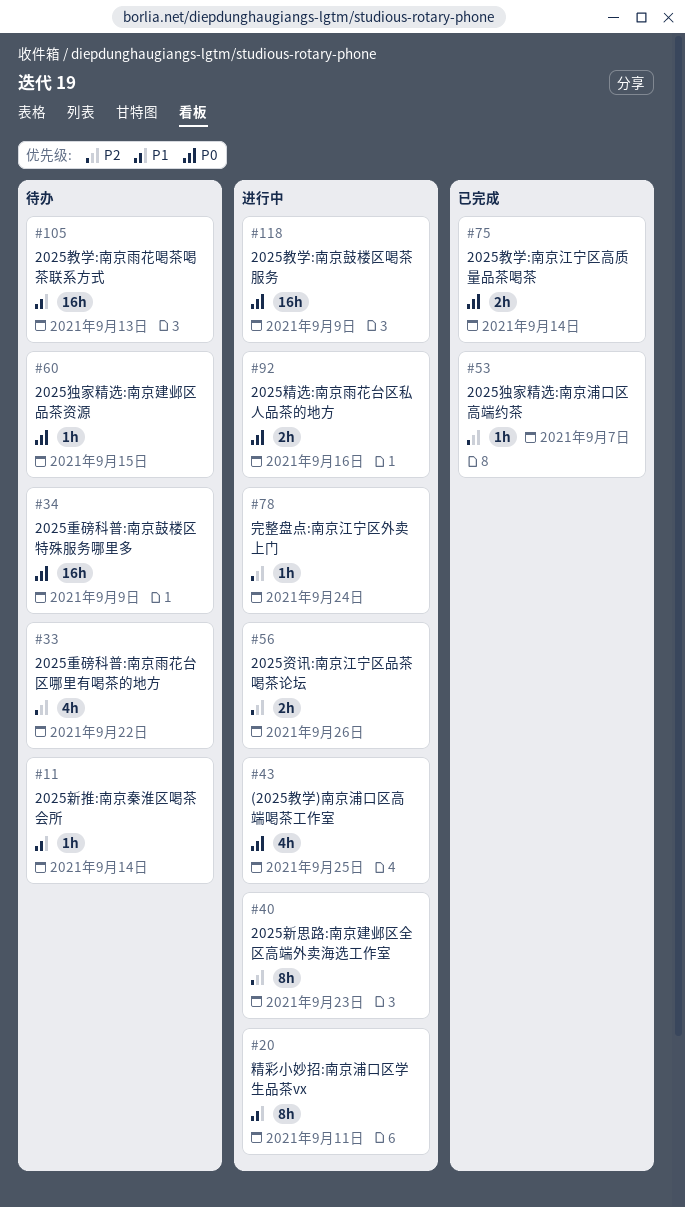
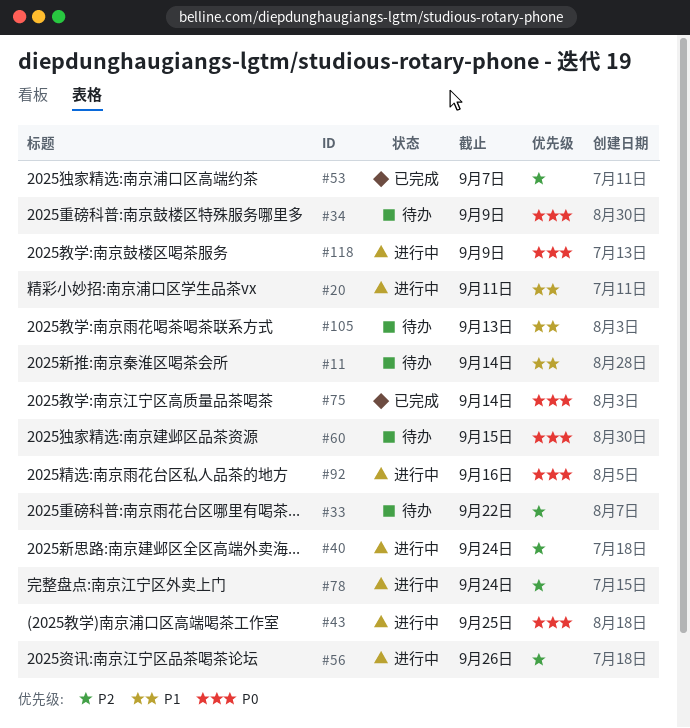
#40, due: Sep 23 -> Sep 24

